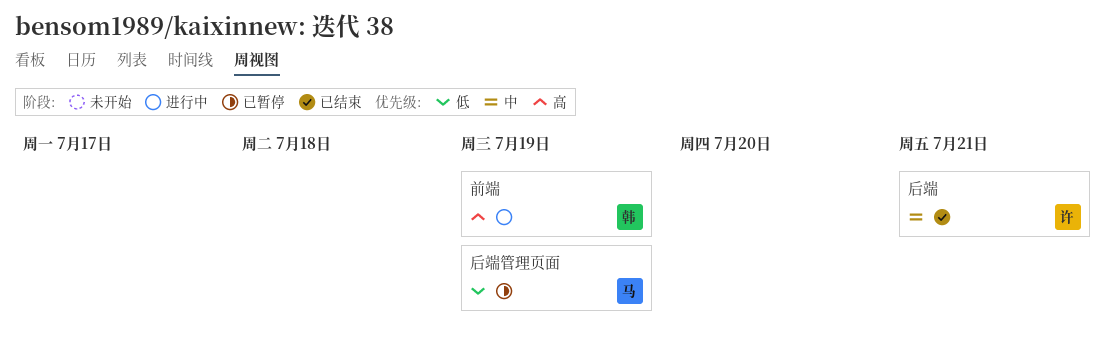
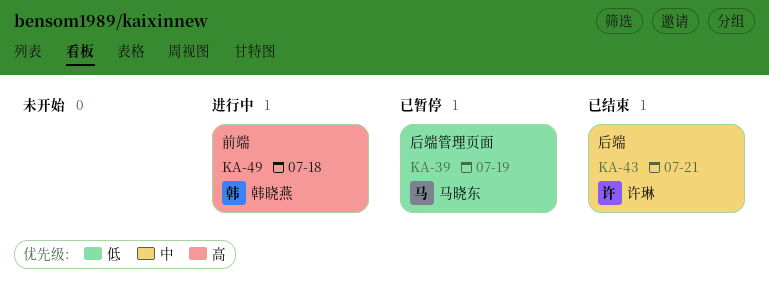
前端, due: Jul 19 -> Jul 18

